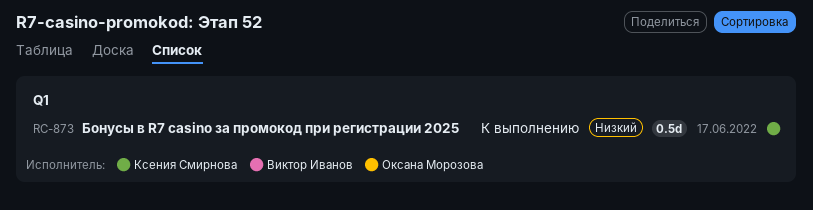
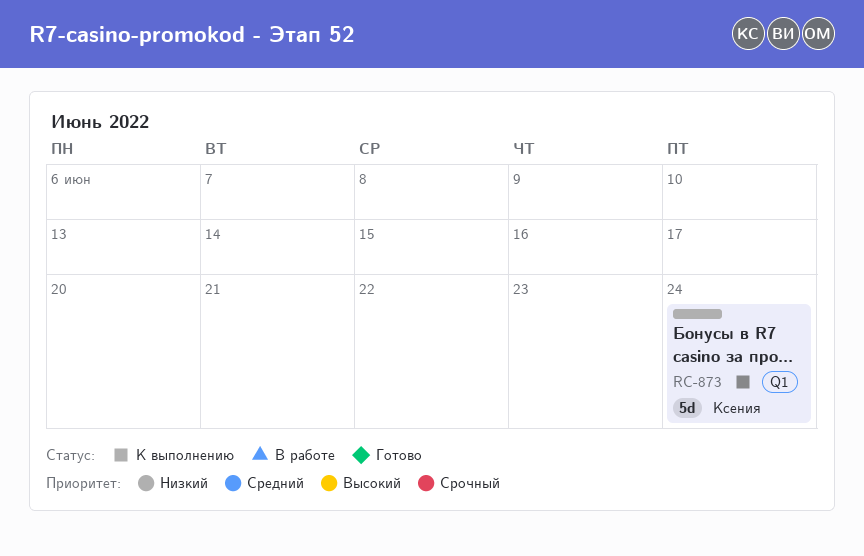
RC-873, estimate: 0.5d -> 5d
RC-873, due: Jun 17 -> Jun 24

